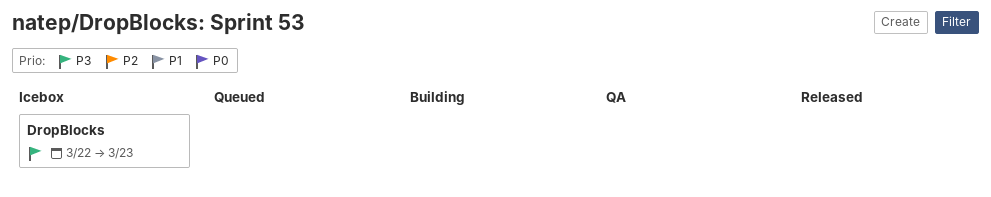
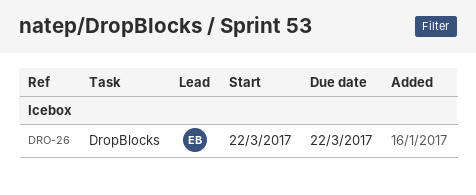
DropBlocks, due: Mar 23 -> Mar 22

